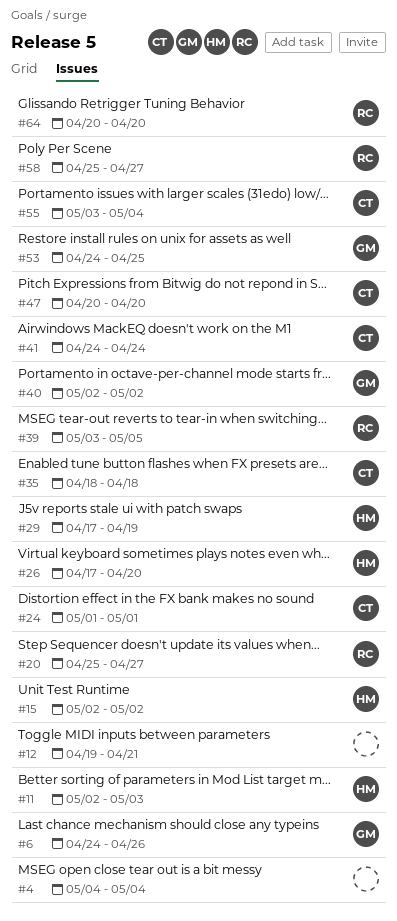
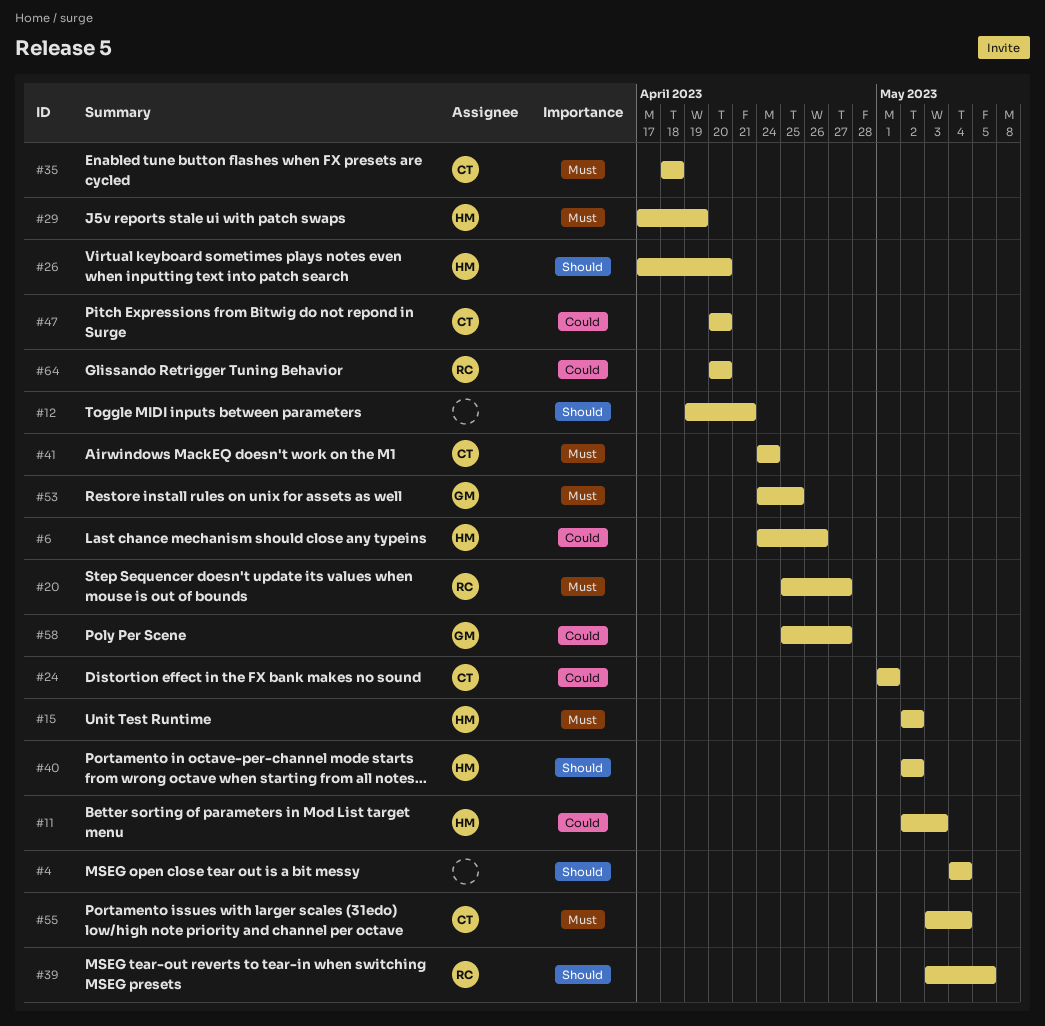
#6, owner: GM -> HM
#40, owner: GM -> HM
#58, owner: RC -> GM

